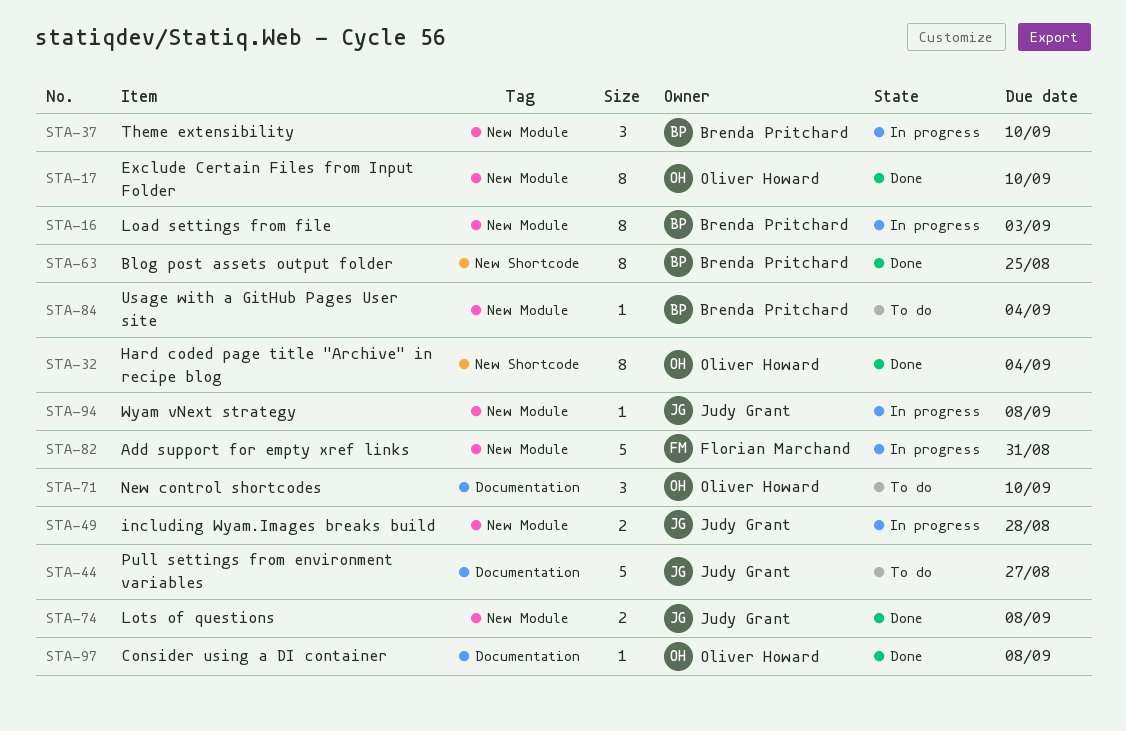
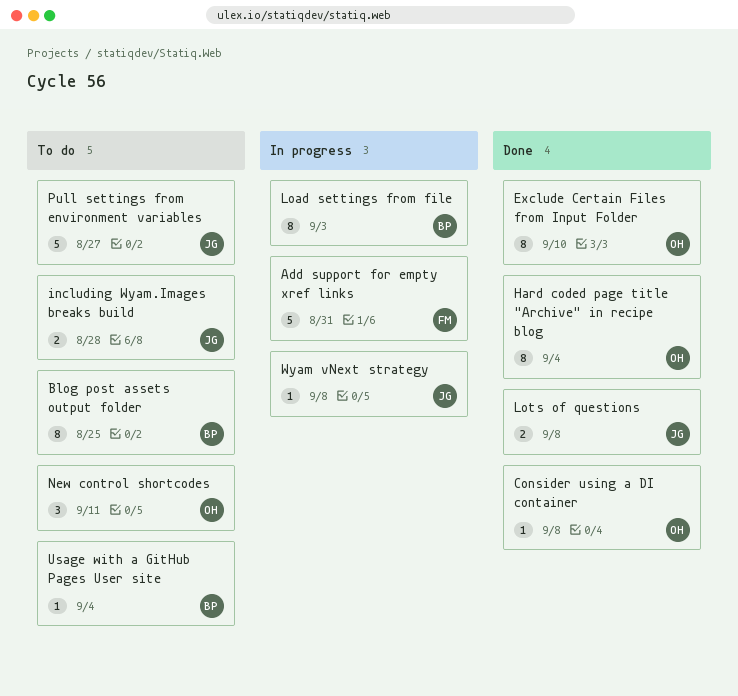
Blog post assets output folder, status: Done -> To do
including Wyam.Images breaks build, status: In progress -> To do
New control shortcodes, due: Sep 10 -> Sep 11
Theme extensibility: present -> none

